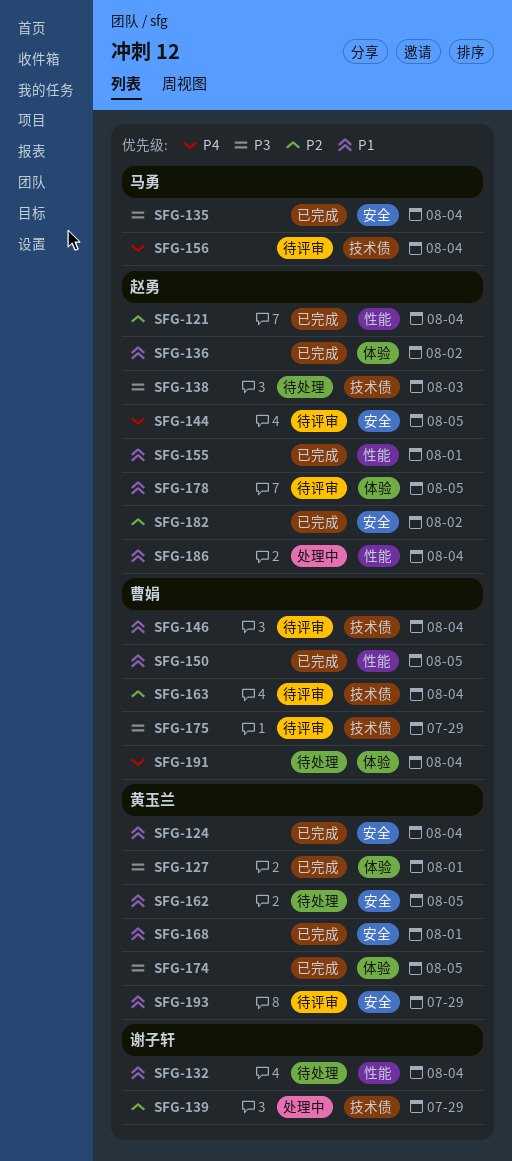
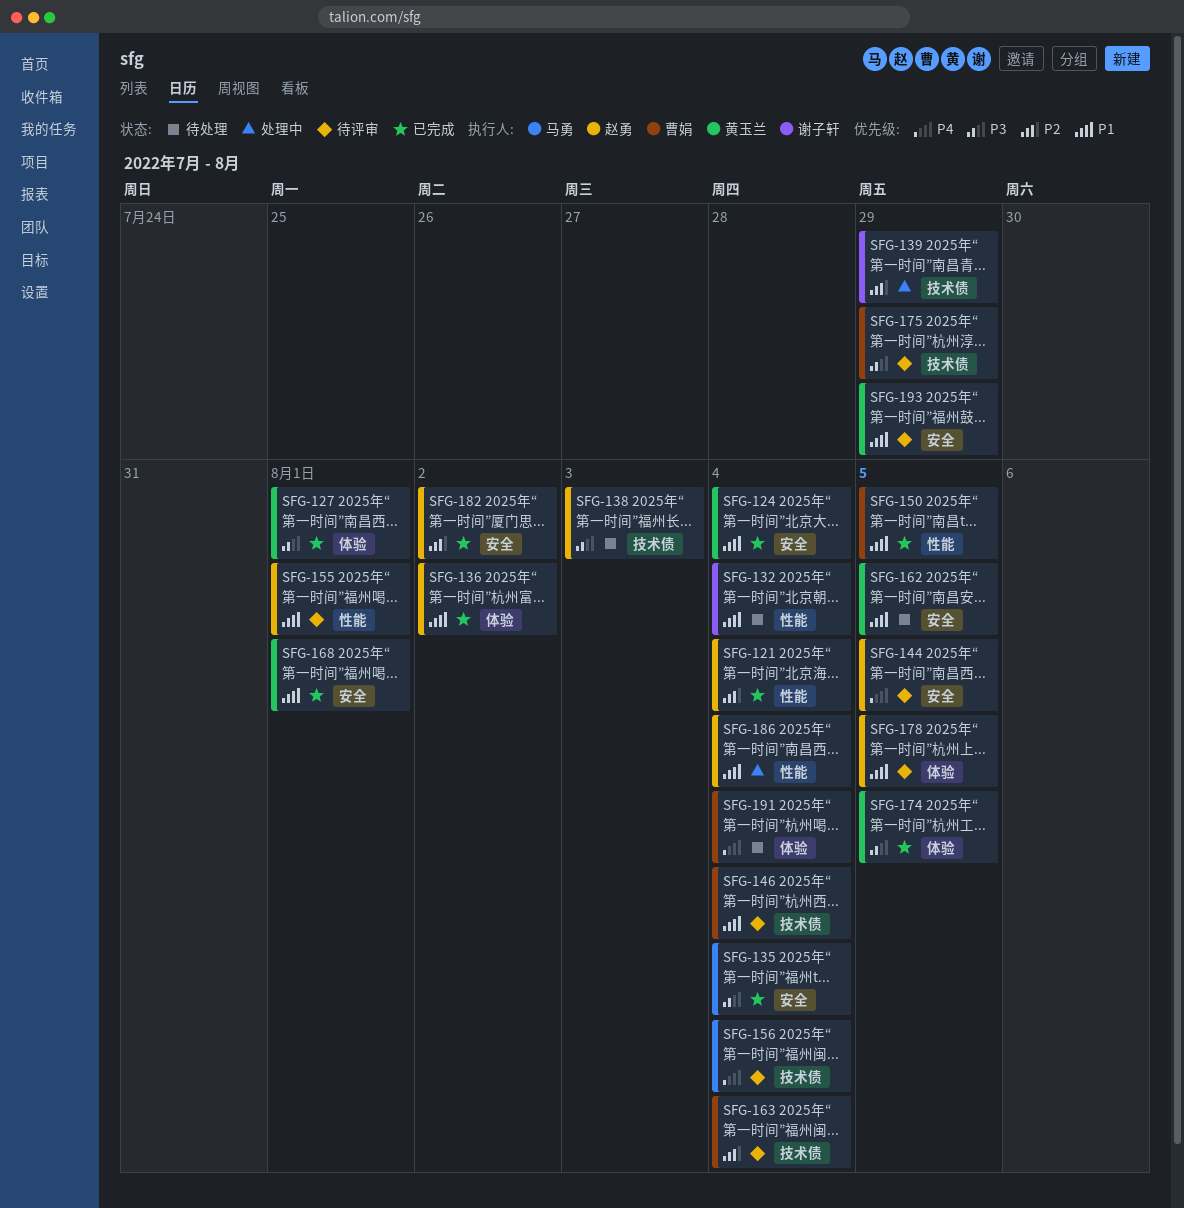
SFG-155, status: 已完成 -> 待评审

